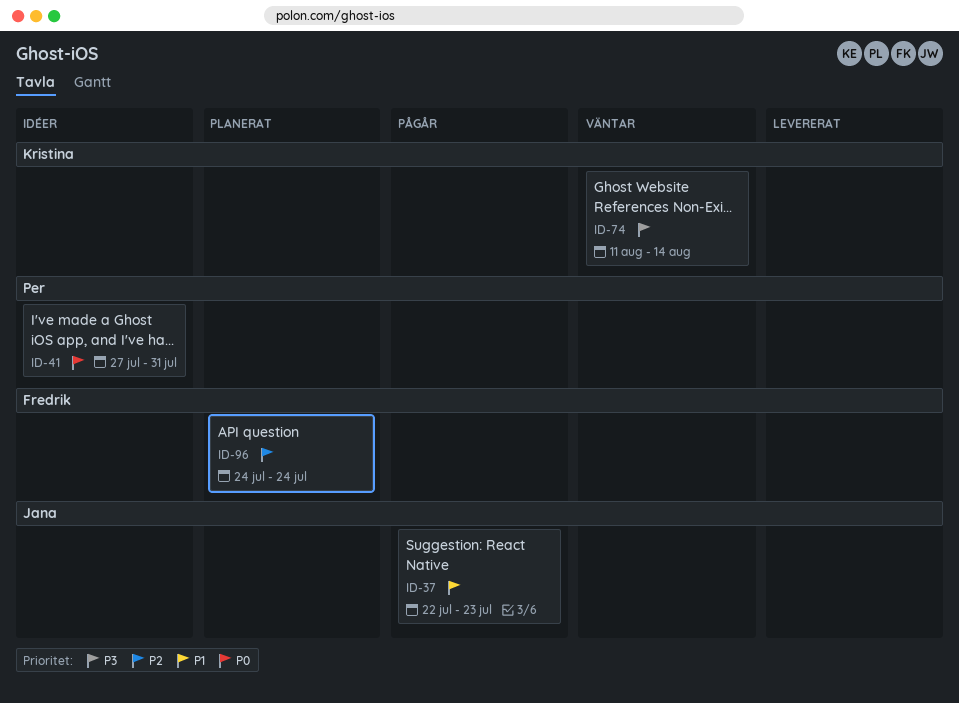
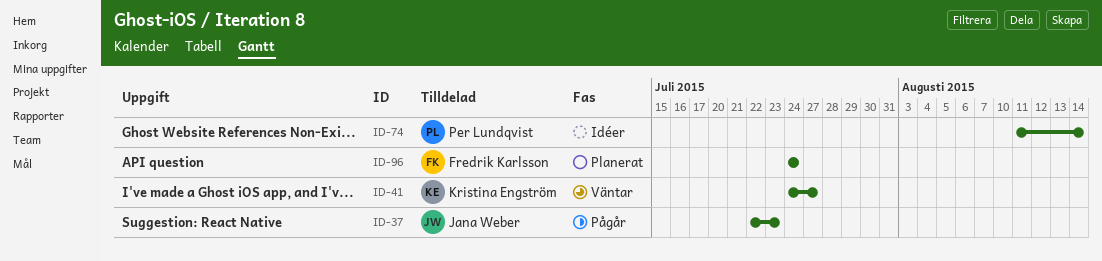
ID-41, status: Idéer -> Väntar
ID-41, owner: Per Lundqvist -> Kristina Engström
ID-41, start: Jul 27 -> Jul 24
ID-41, due: Jul 31 -> Jul 27
ID-74, status: Väntar -> Idéer
ID-74, owner: Kristina Engström -> Per Lundqvist

